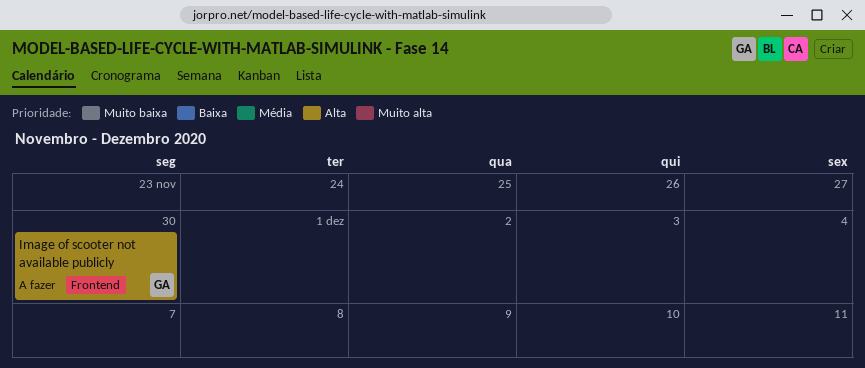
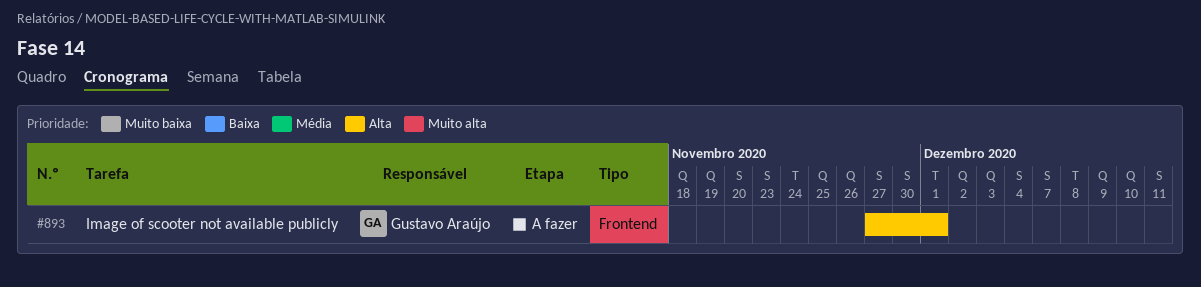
Image of scooter not available publicly, due: Nov 30 -> Dec 1

